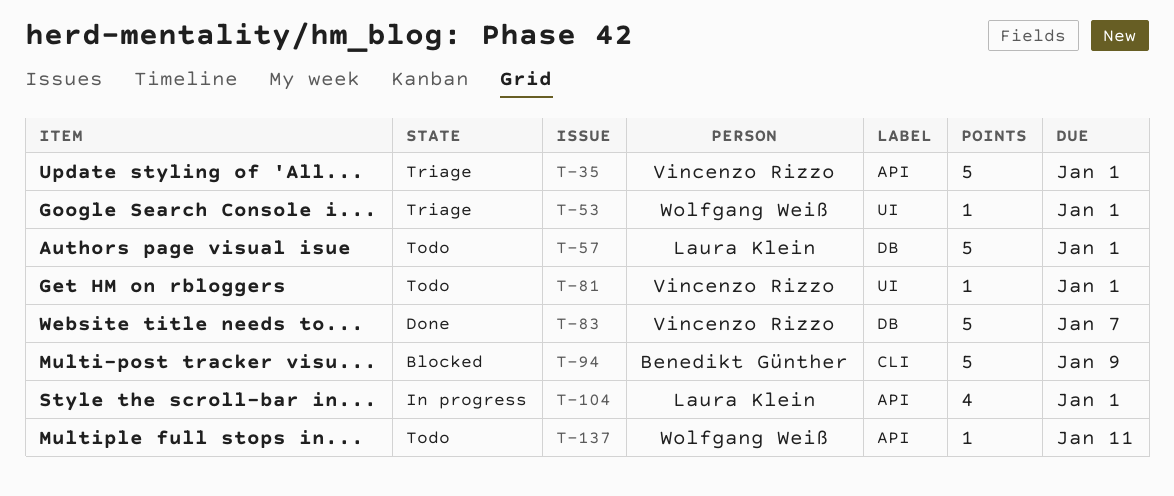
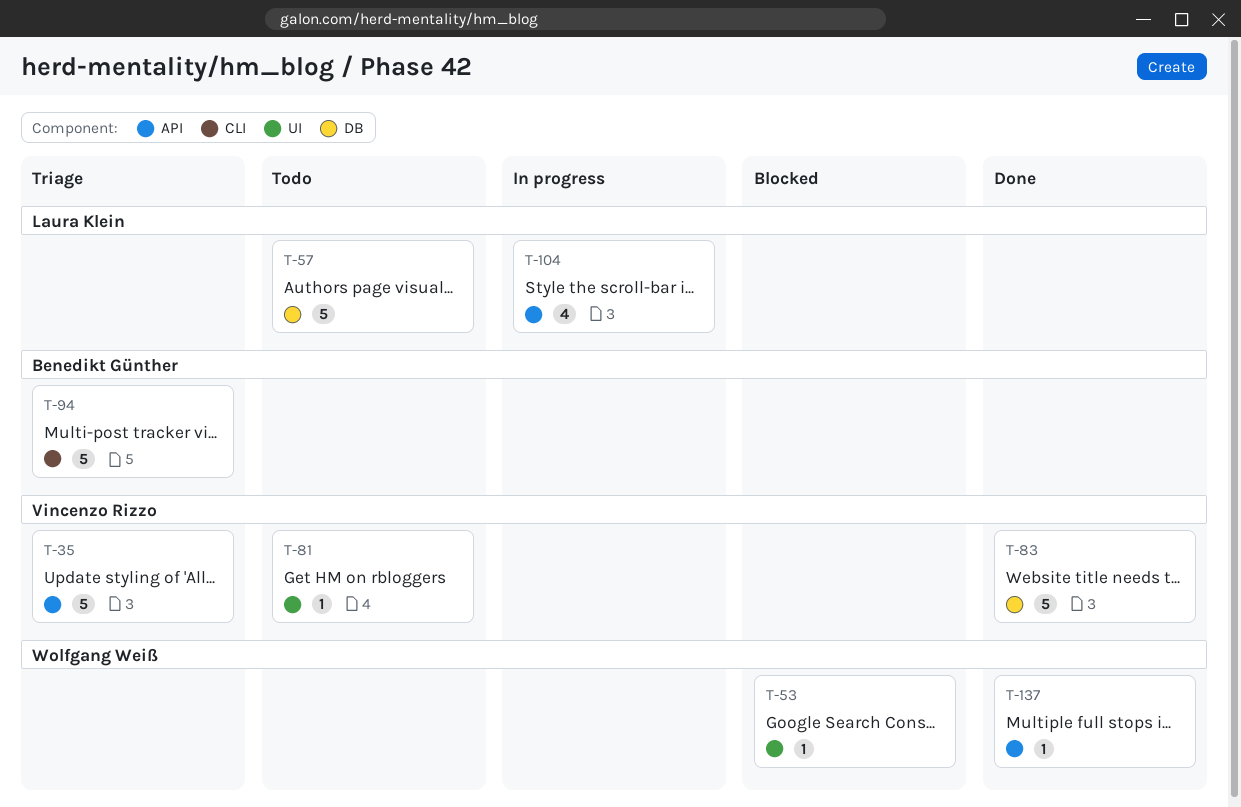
T-53, status: Triage -> Blocked
T-94, status: Blocked -> Triage
T-137, status: Todo -> Done

